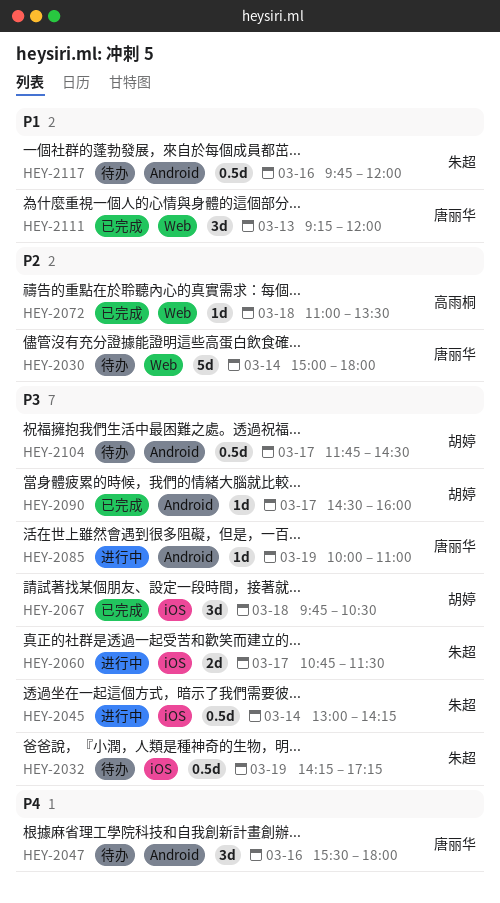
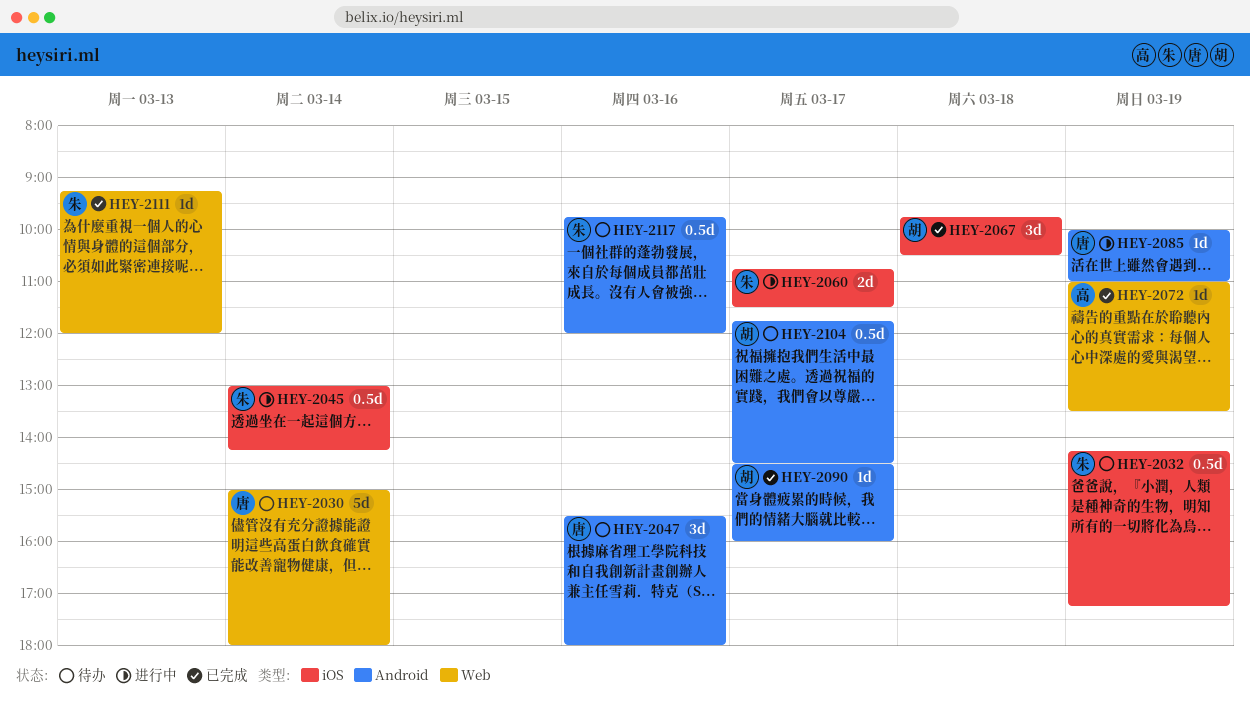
HEY-2072, day: Mar 18 -> Mar 19
HEY-2111, owner: 唐丽华 -> 朱超
HEY-2111, estimate: 3d -> 1d

